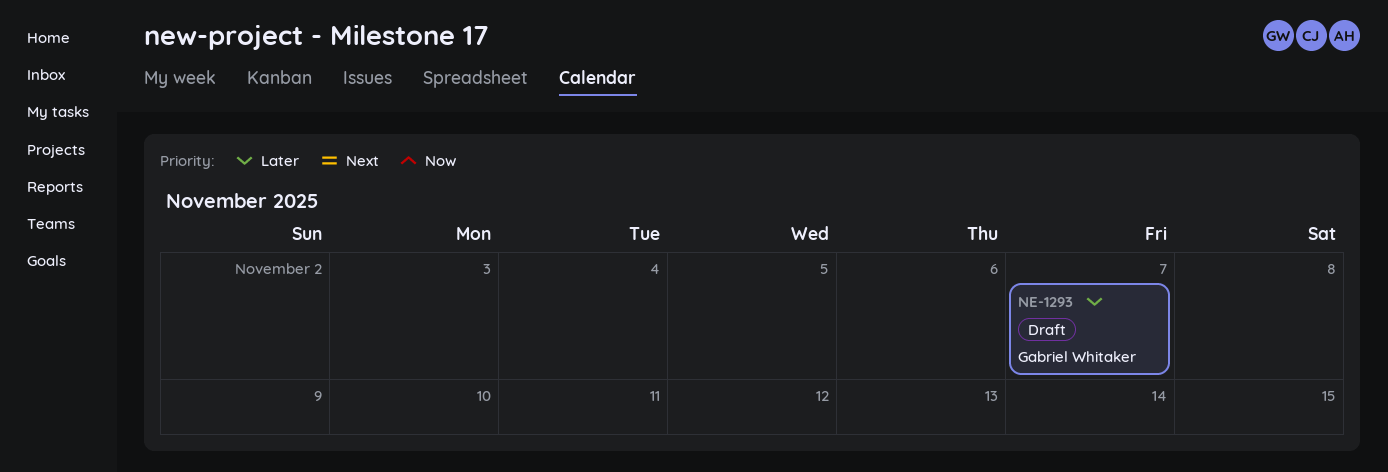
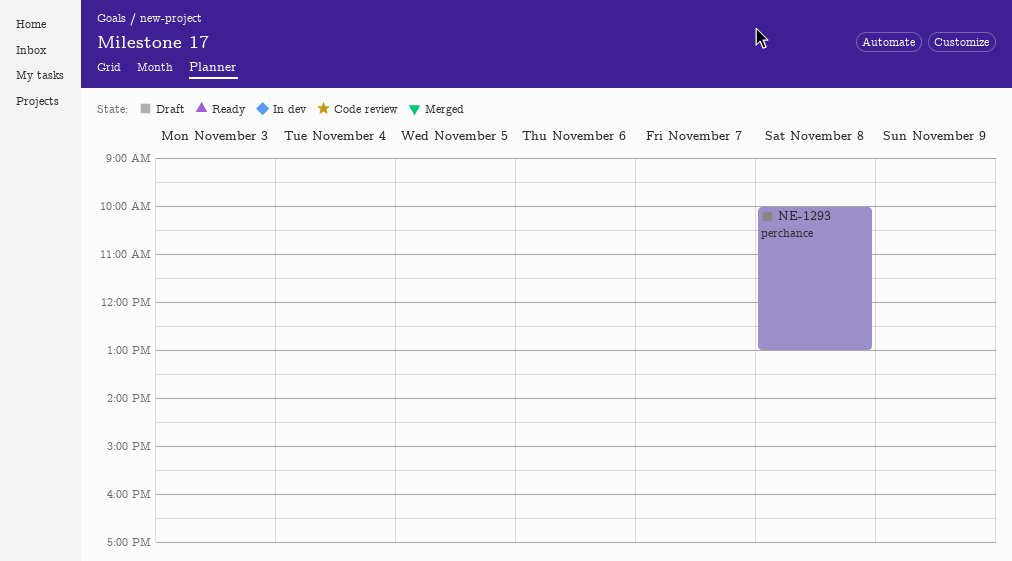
NE-1293, day: Nov 7 -> Nov 8

